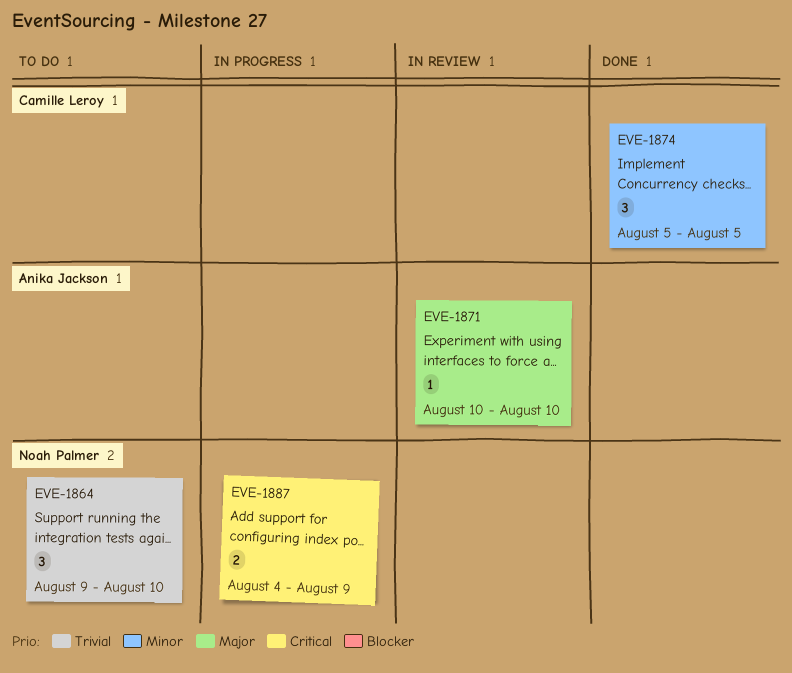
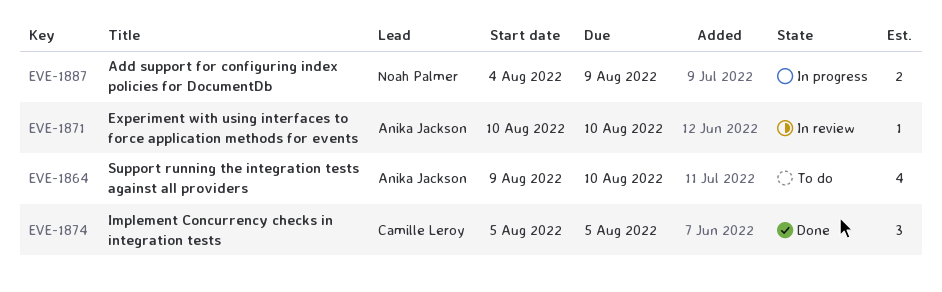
EVE-1864, owner: Noah Palmer -> Anika Jackson
EVE-1864, estimate: 3 -> 4

